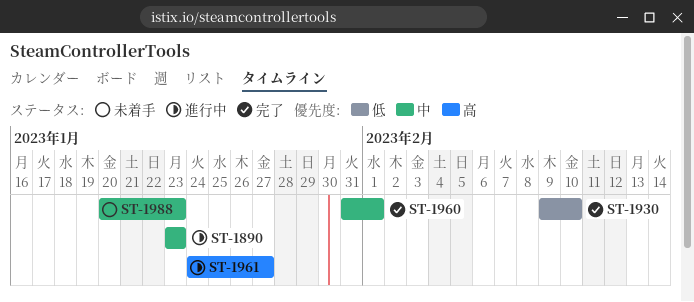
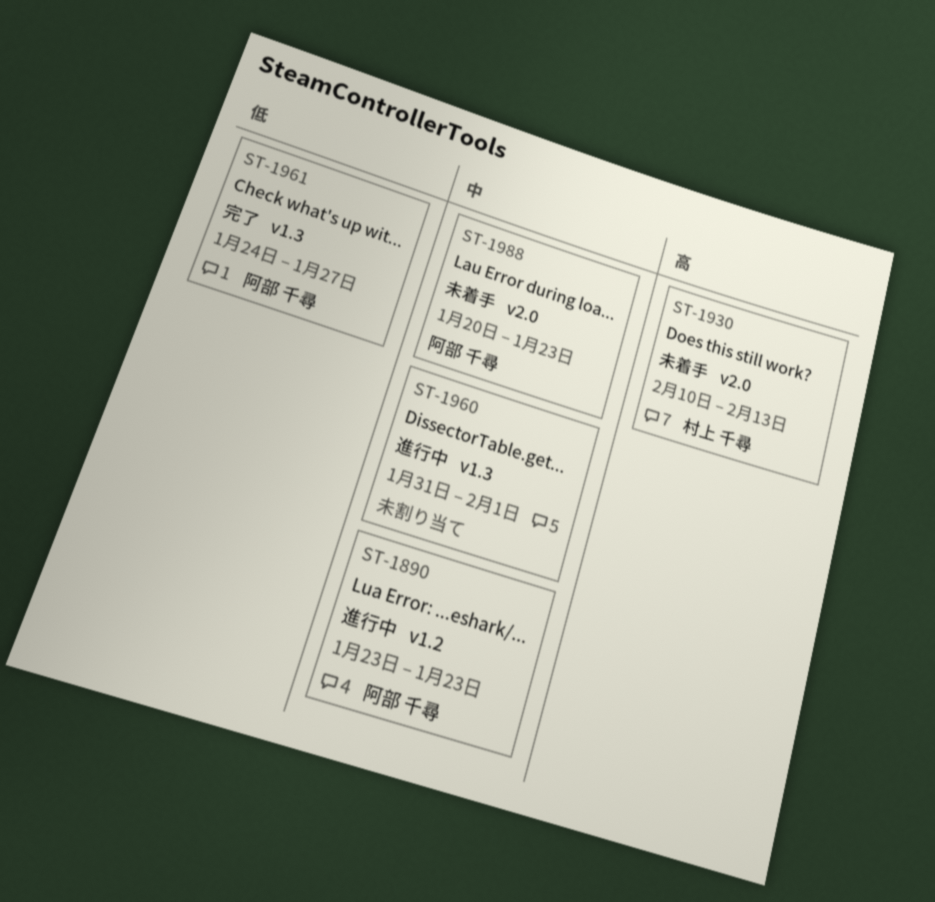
ST-1930, status: 完了 -> 未着手
ST-1930, priority: 低 -> 高
ST-1930, start: Feb 9 -> Feb 10
ST-1930, due: Feb 10 -> Feb 13
ST-1960, status: 完了 -> 進行中
ST-1961, status: 進行中 -> 完了
ST-1961, priority: 高 -> 低

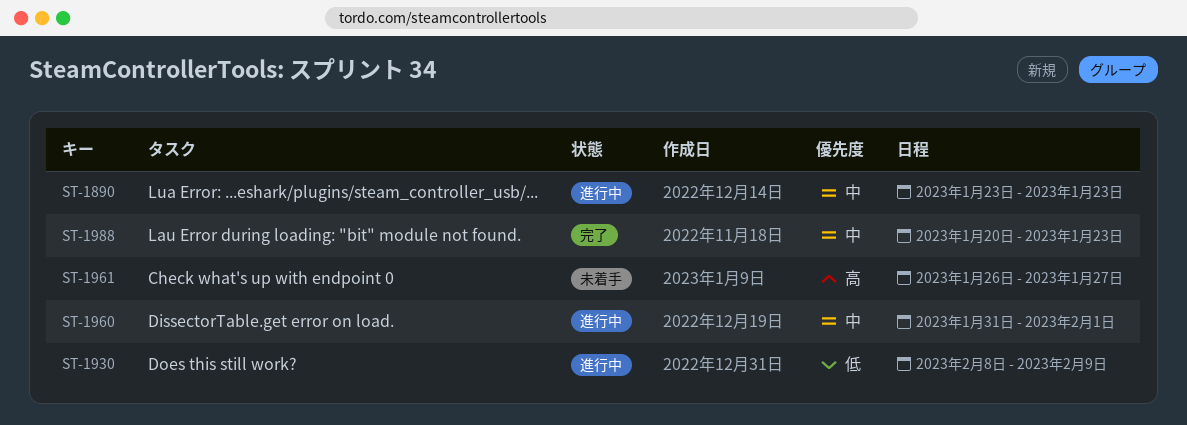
ST-1930, status: 未着手 -> 進行中
ST-1930, priority: 高 -> 低
ST-1930, start: Feb 10 -> Feb 8
ST-1930, due: Feb 13 -> Feb 9
ST-1961, status: 完了 -> 未着手
ST-1961, priority: 低 -> 高
ST-1961, start: Jan 24 -> Jan 26
ST-1988, status: 未着手 -> 完了

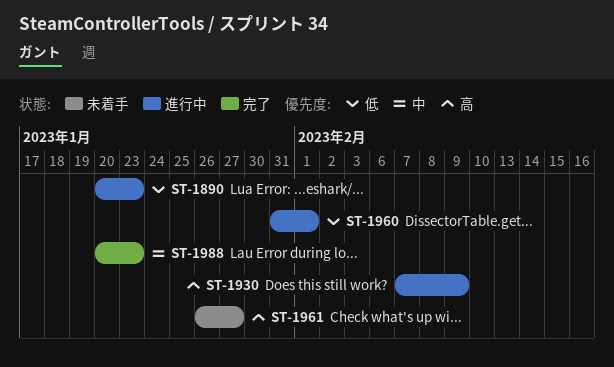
ST-1890, priority: 中 -> 低
ST-1890, start: Jan 23 -> Jan 20
ST-1930, priority: 低 -> 高
ST-1930, start: Feb 8 -> Feb 7
ST-1960, priority: 中 -> 低

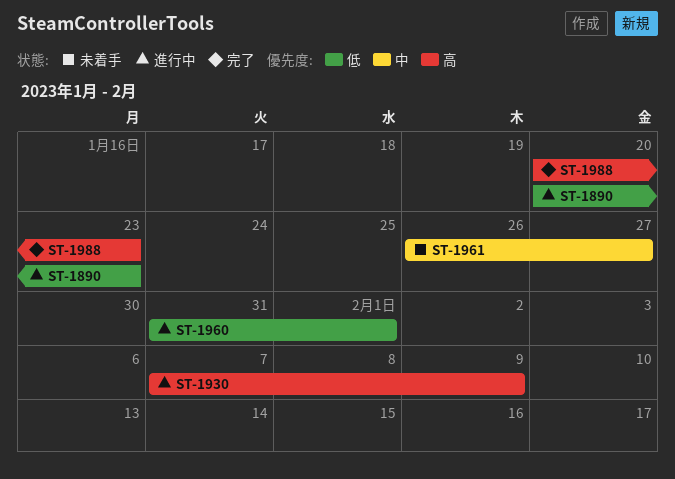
ST-1961, priority: 高 -> 中
ST-1988, priority: 中 -> 高

